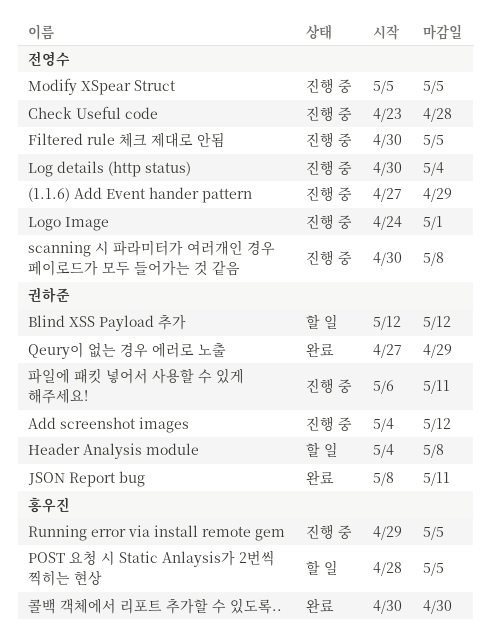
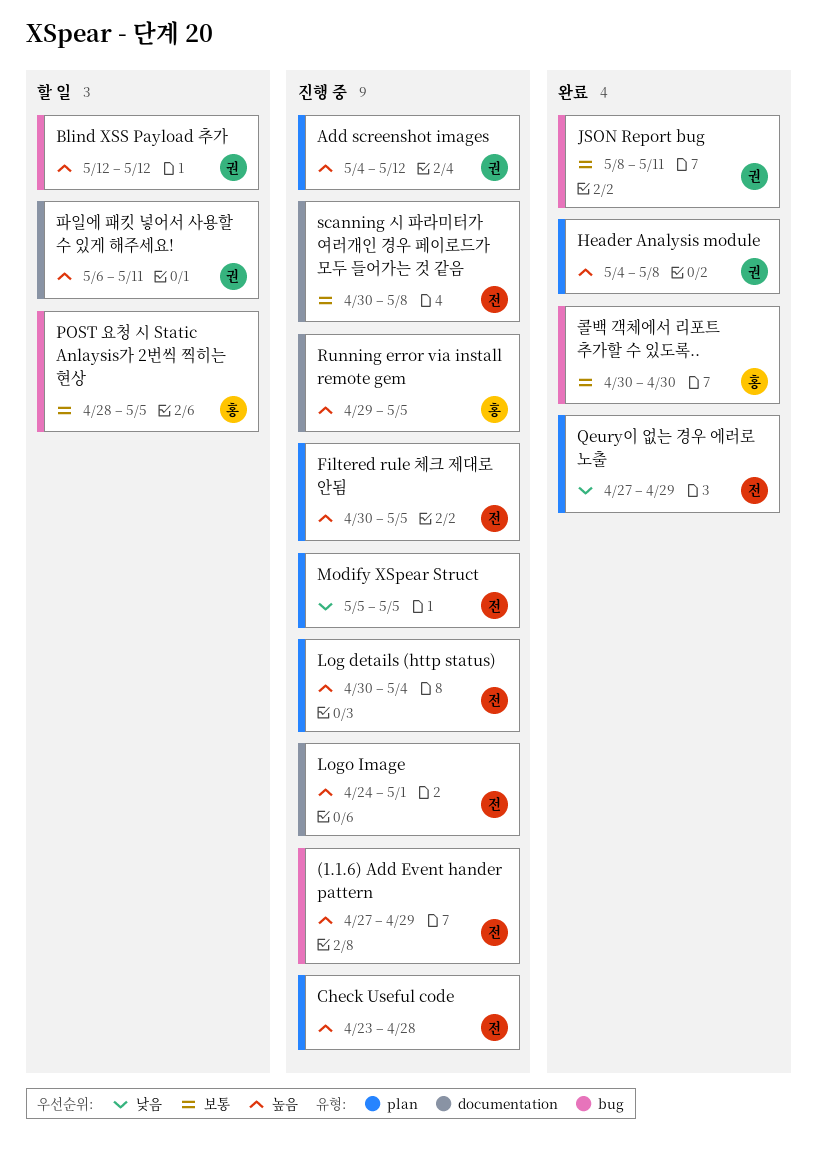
Header Analysis module, status: 할 일 -> 완료
Qeury이 없는 경우 에러로 노출, owner: 권하준 -> 전영수
파일에 패킷 넣어서 사용할 수 있게 해주세요!, status: 진행 중 -> 할 일

